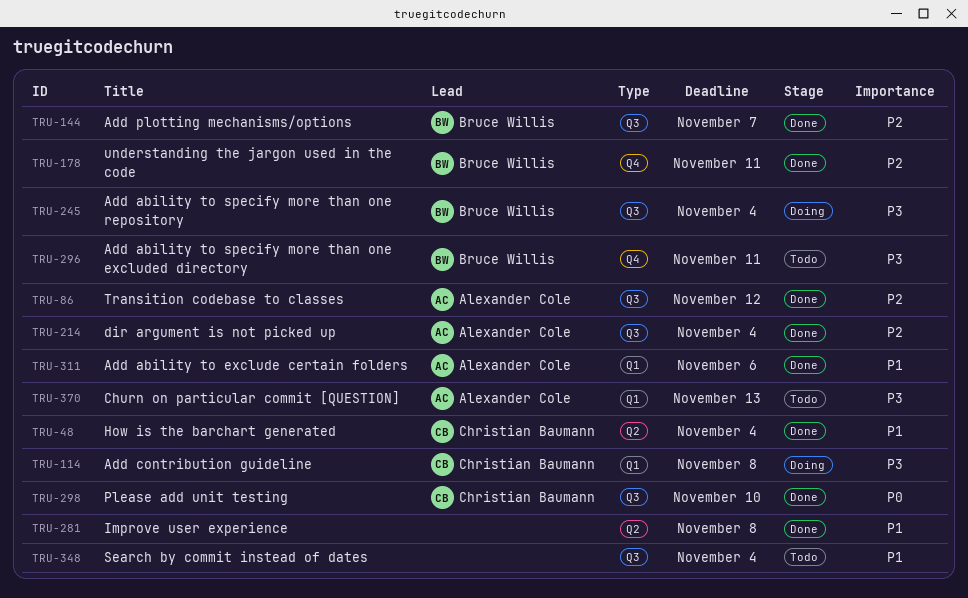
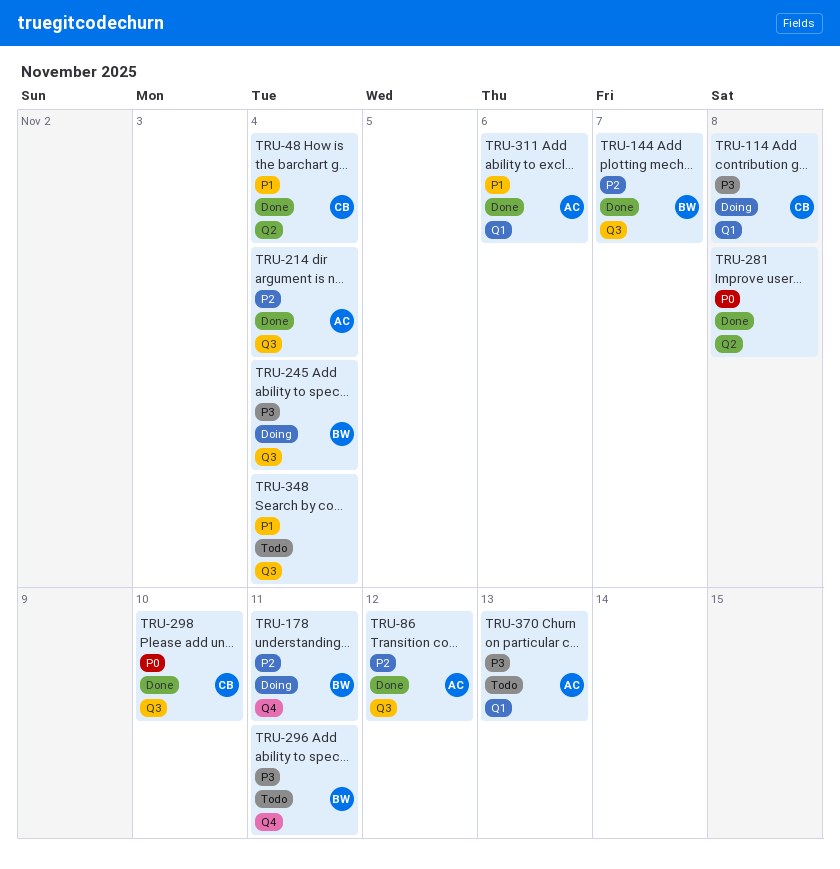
TRU-178, status: Done -> Doing
TRU-281, priority: P1 -> P0

